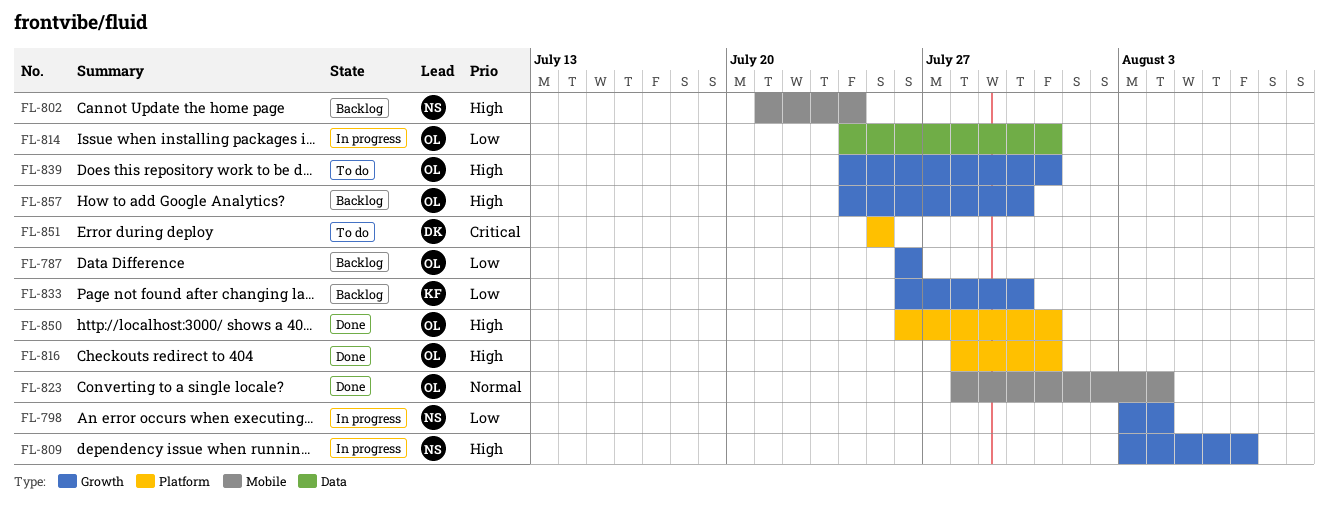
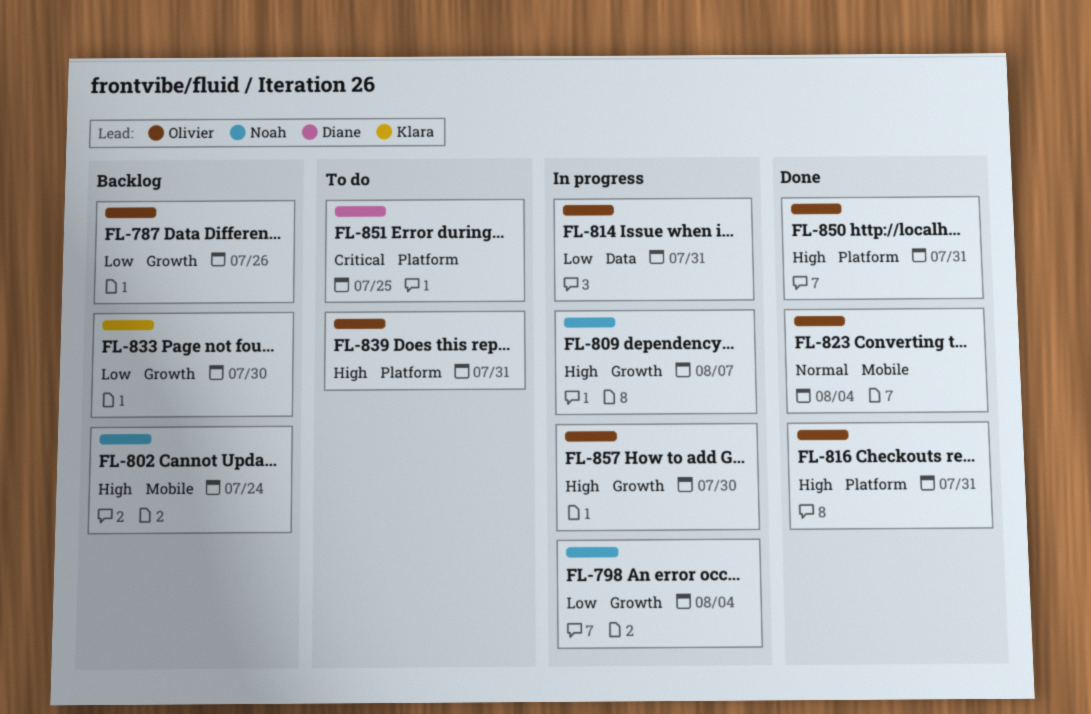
FL-839, label: Growth -> Platform
FL-857, status: Backlog -> In progress

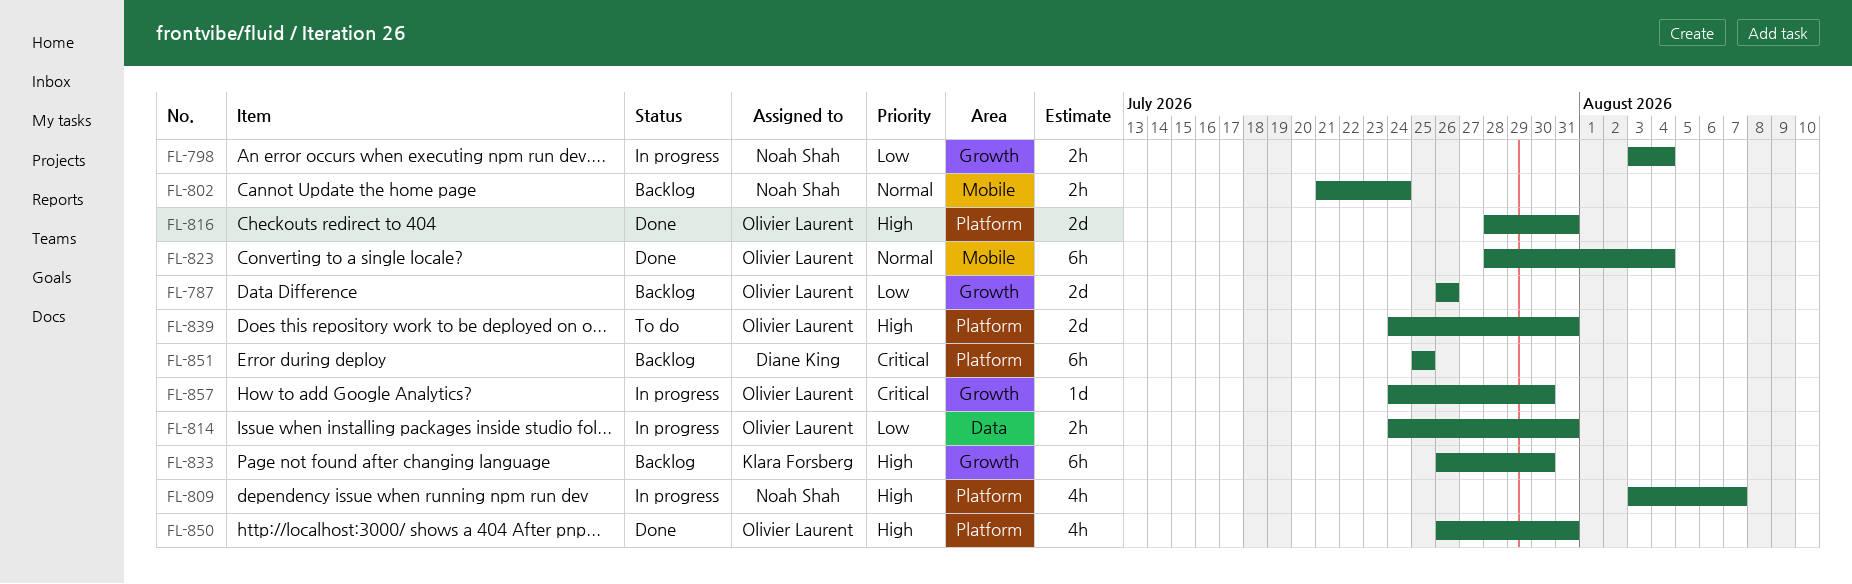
FL-802, priority: High -> Normal
FL-809, label: Growth -> Platform
FL-833, priority: Low -> High
FL-851, status: To do -> Backlog
FL-857, priority: High -> Critical

